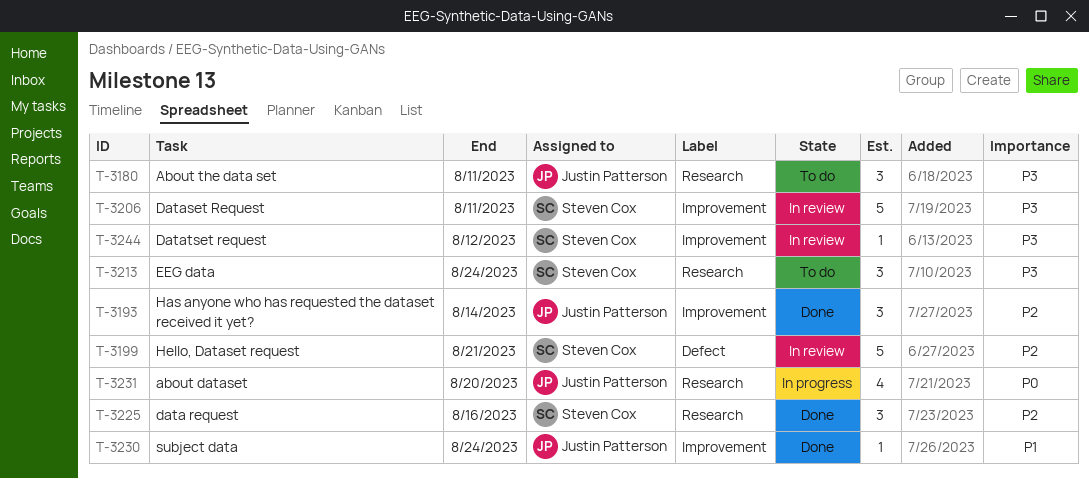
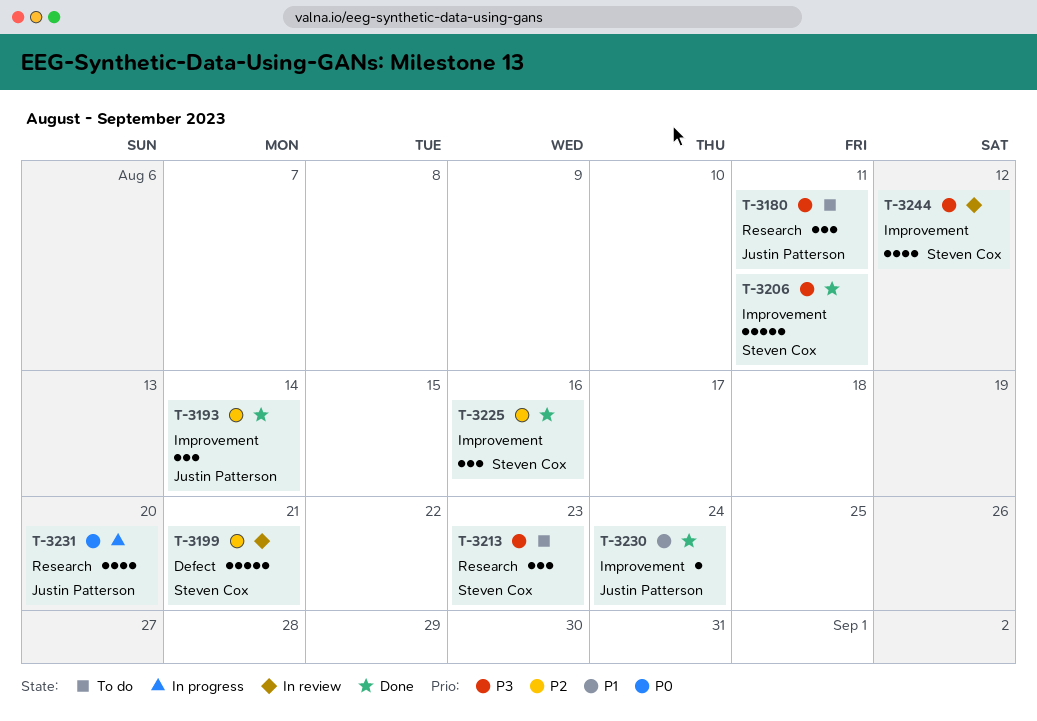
T-3206, status: In review -> Done
T-3213, due: Aug 24 -> Aug 23
T-3225, label: Research -> Improvement
T-3244, estimate: 1 -> 4

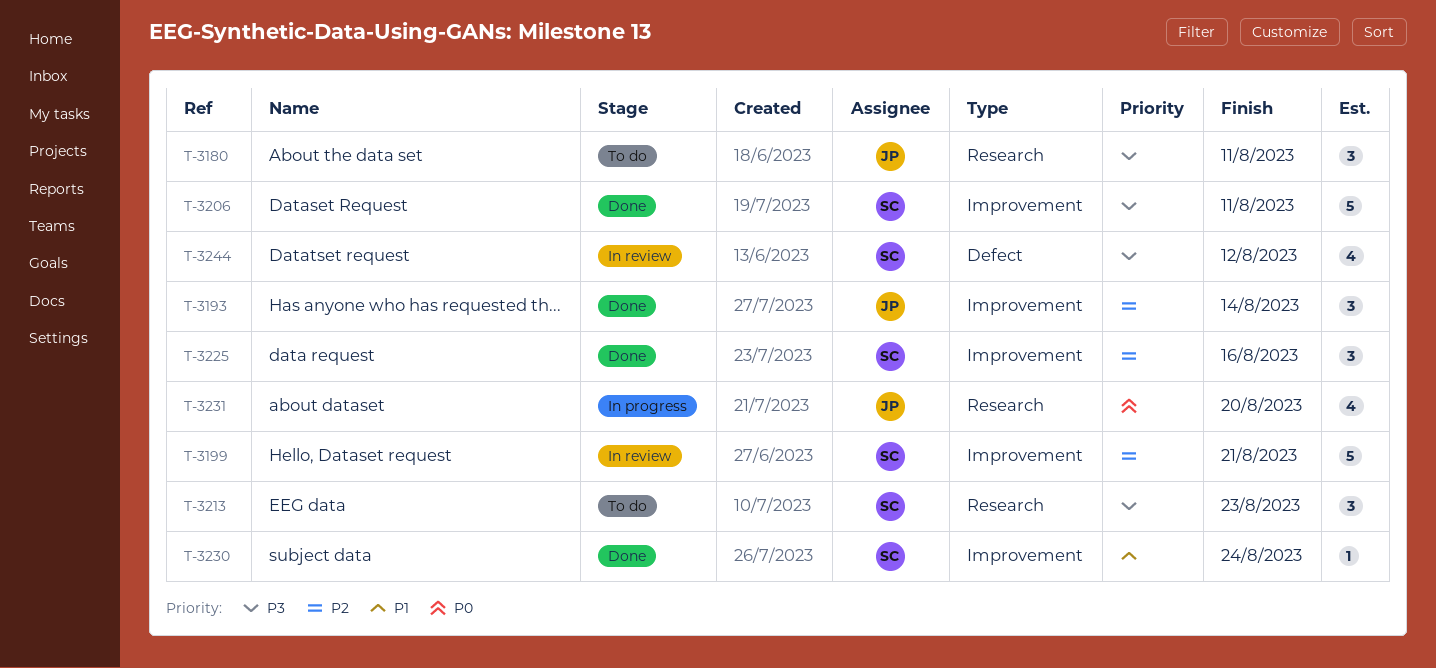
T-3199, label: Defect -> Improvement
T-3230, owner: Justin Patterson -> Steven Cox
T-3244, label: Improvement -> Defect

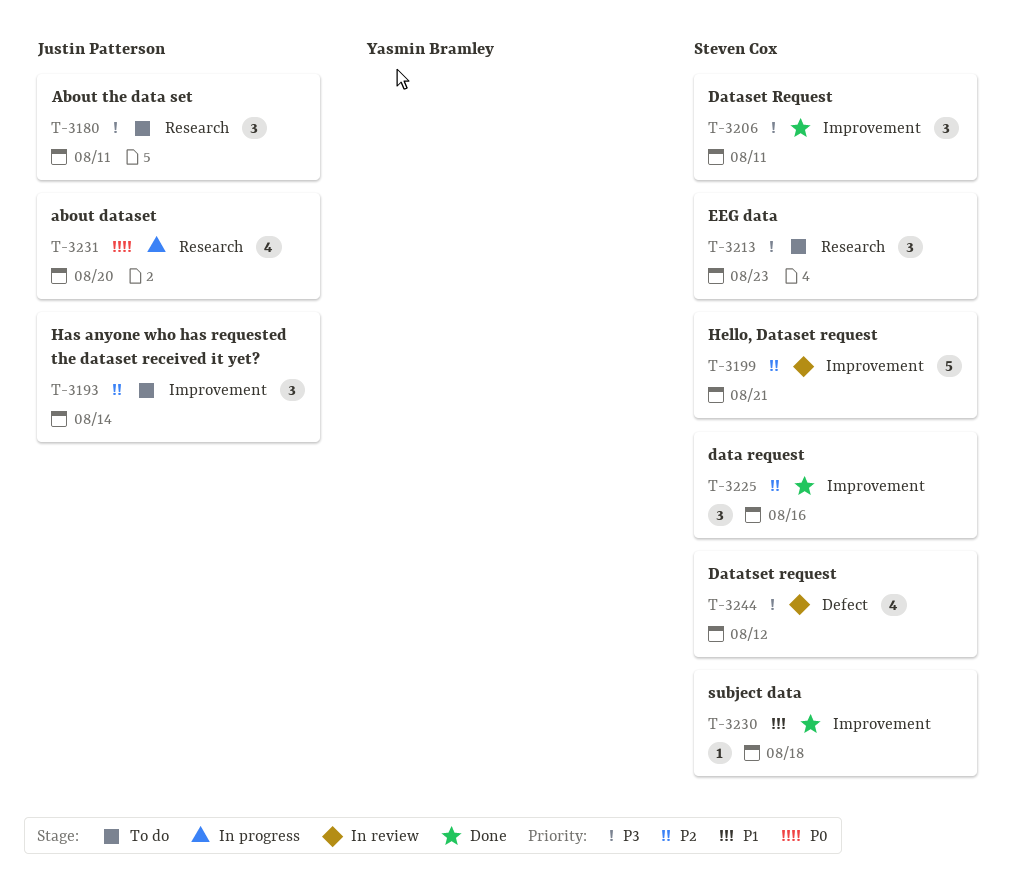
T-3193, status: Done -> To do
T-3206, estimate: 5 -> 3
T-3230, due: Aug 24 -> Aug 18

